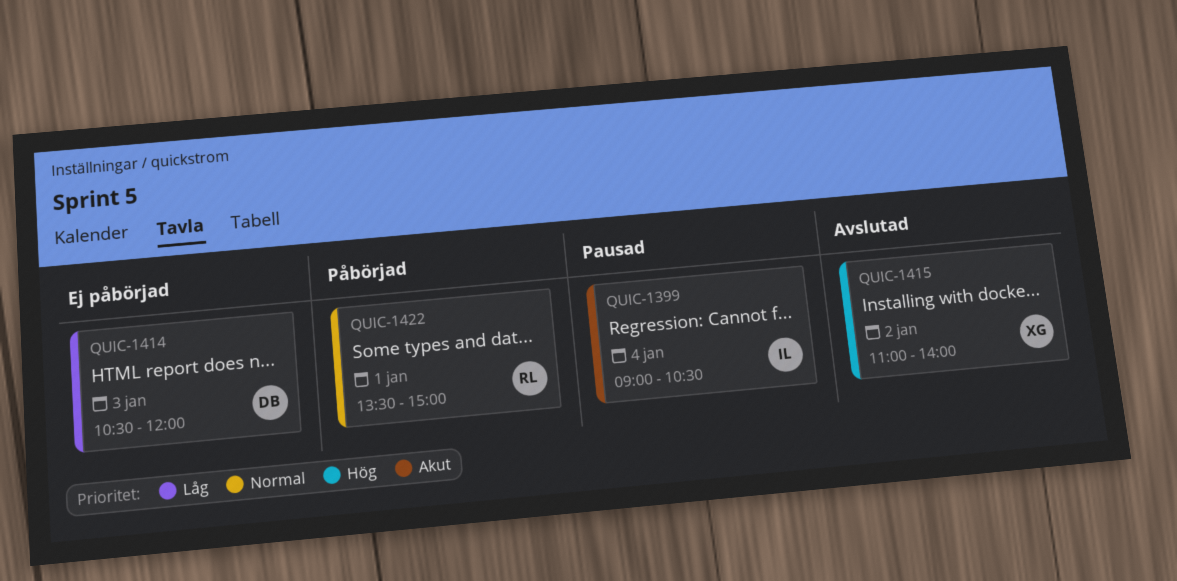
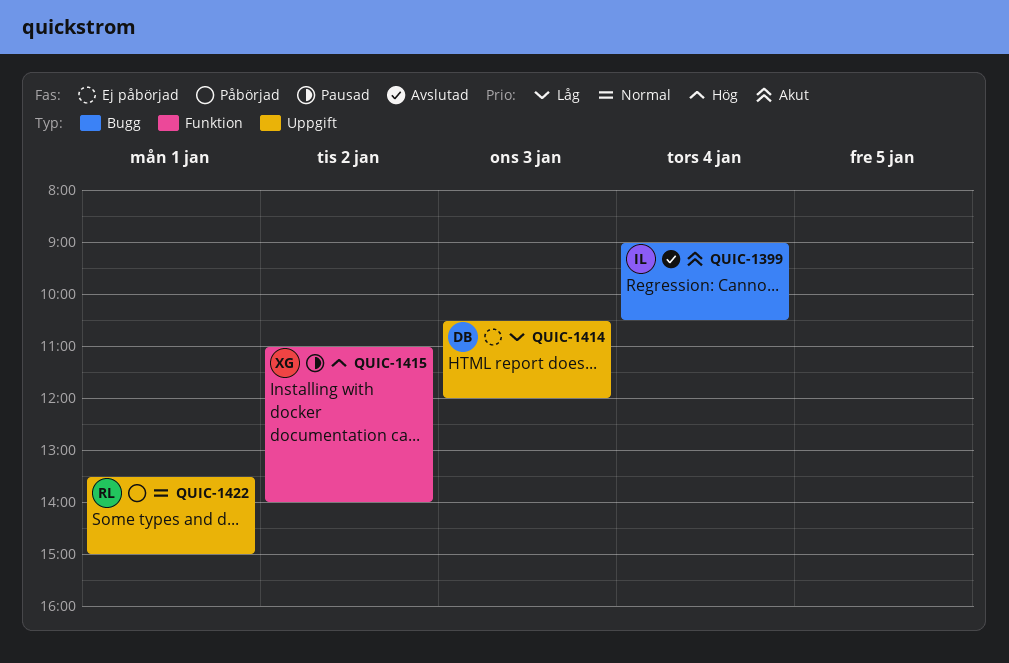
QUIC-1399, status: Pausad -> Avslutad
QUIC-1415, status: Avslutad -> Pausad

